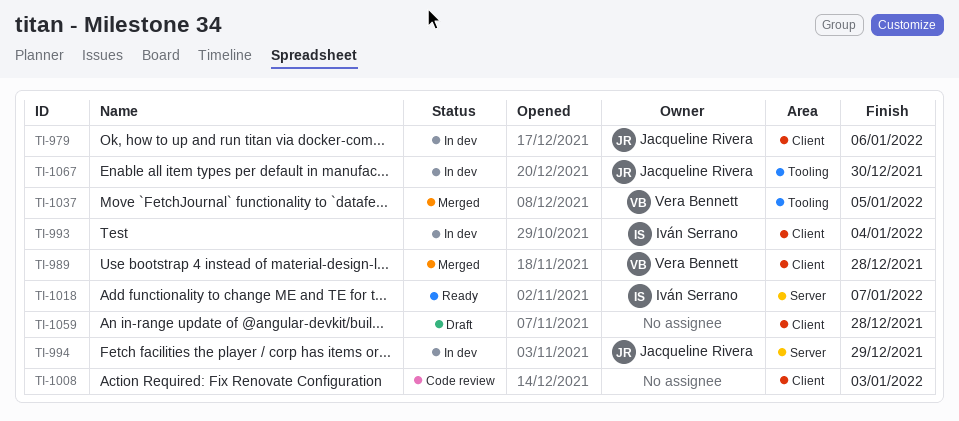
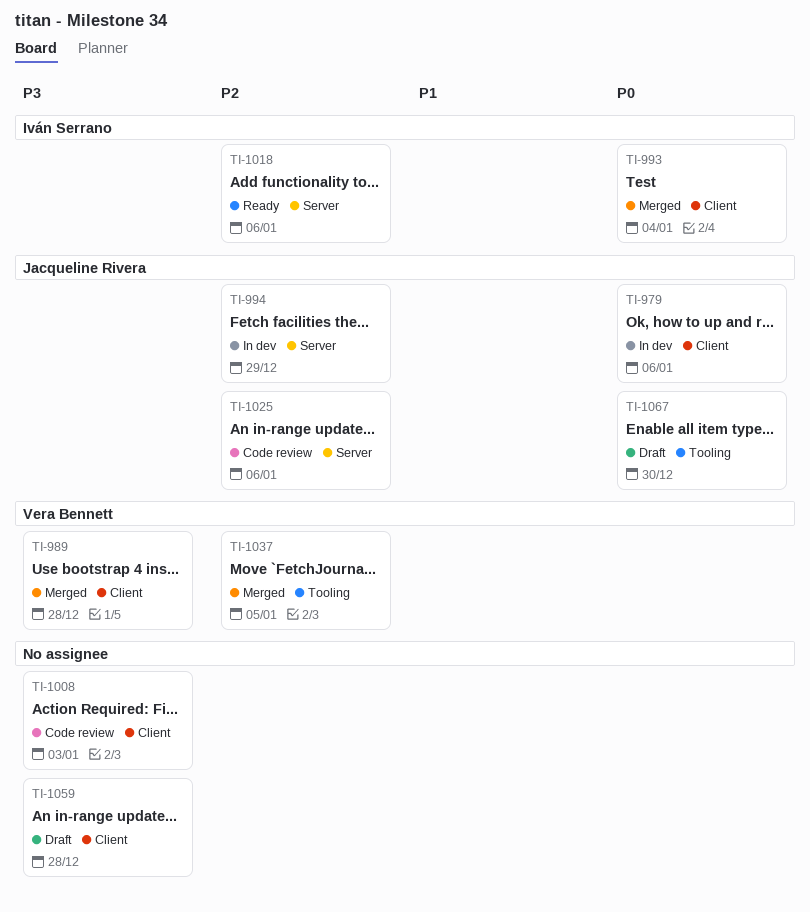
TI-993, status: In dev -> Merged
TI-1018, due: Jan 7 -> Jan 6
TI-1025: none -> present
TI-1067, status: In dev -> Draft

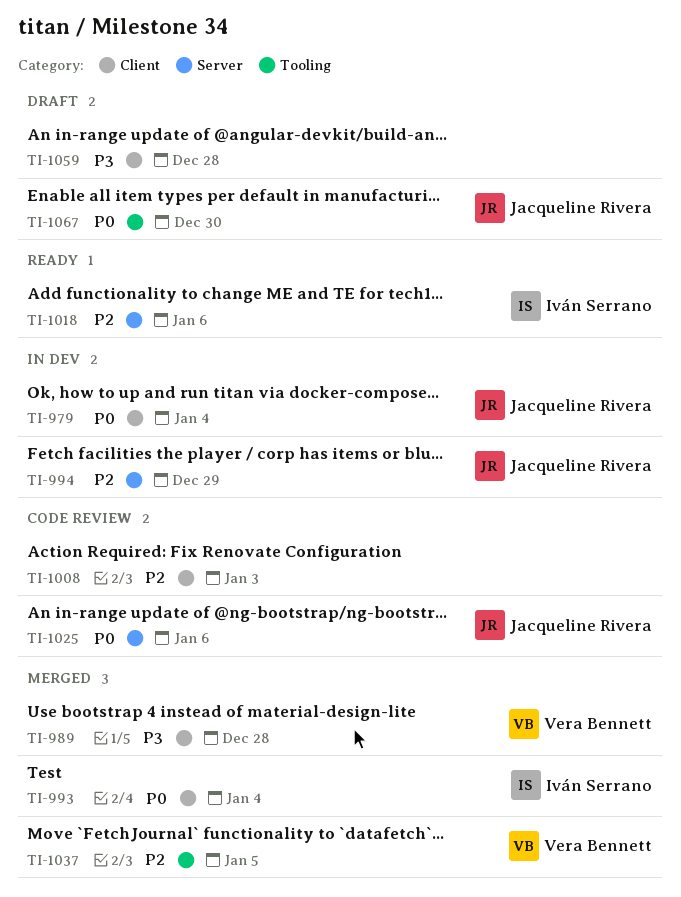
TI-979, due: Jan 6 -> Jan 4
TI-1008, priority: P3 -> P2
TI-1025, priority: P2 -> P0

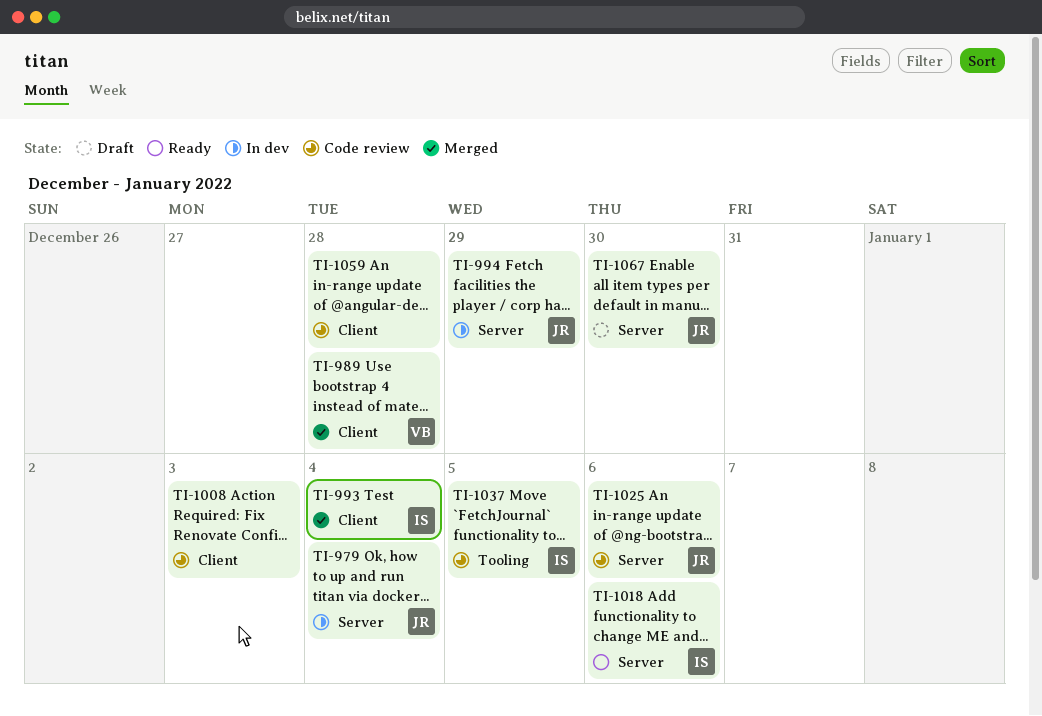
TI-979, label: Client -> Server
TI-1037, status: Merged -> Code review
TI-1037, owner: Vera Bennett -> Iván Serrano
TI-1059, status: Draft -> Code review
TI-1067, label: Tooling -> Server

